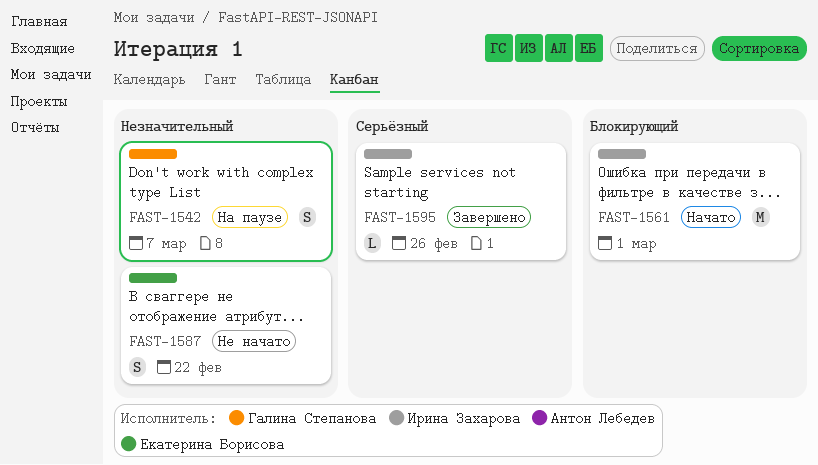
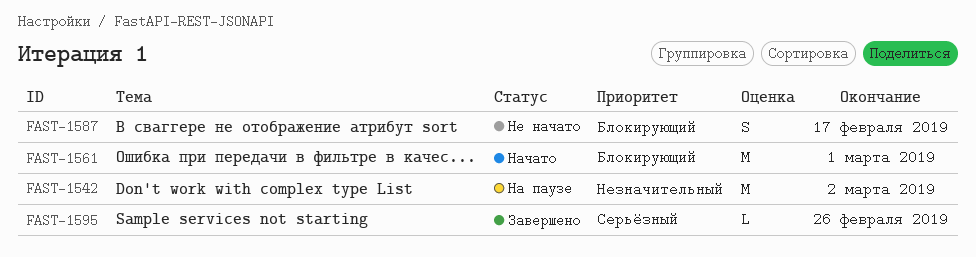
FAST-1542, estimate: S -> M
FAST-1542, due: Mar 7 -> Mar 2
FAST-1587, priority: Незначительный -> Блокирующий
FAST-1587, due: Feb 22 -> Feb 17

